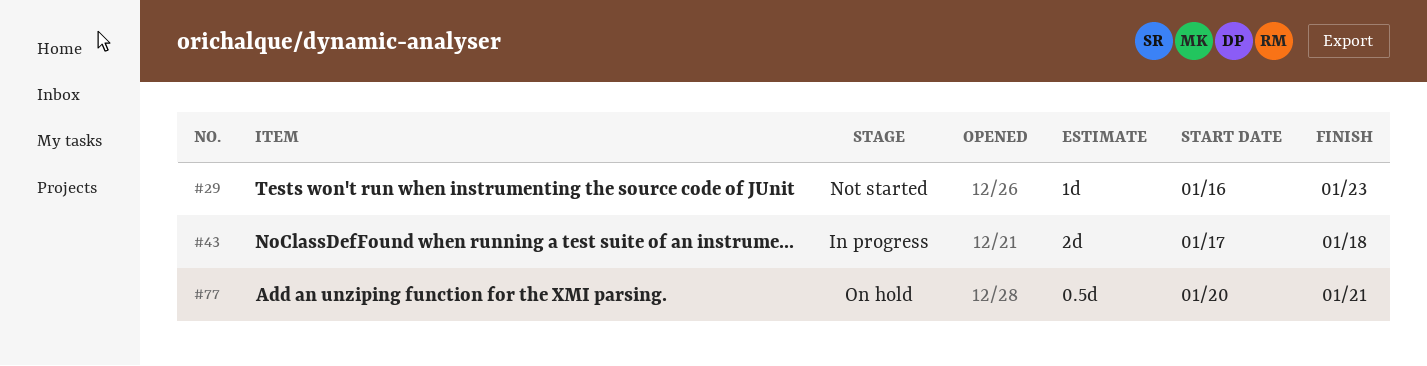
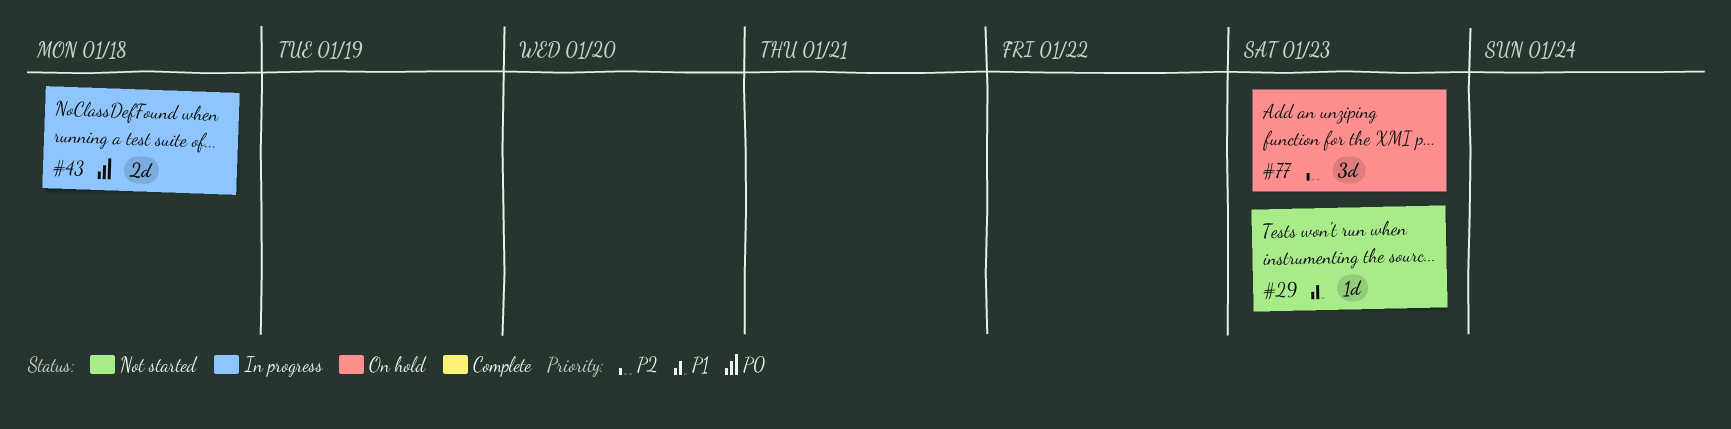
#77, estimate: 0.5d -> 3d
#77, due: Jan 21 -> Jan 23

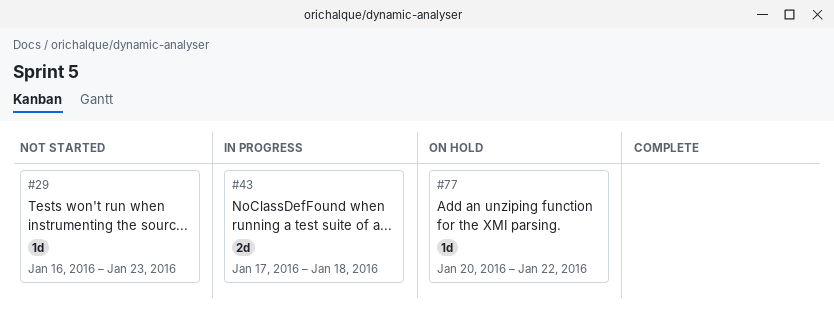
#77, estimate: 3d -> 1d
#77, due: Jan 23 -> Jan 22

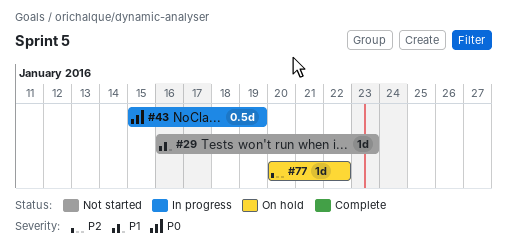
#43, estimate: 2d -> 0.5d
#43, start: Jan 17 -> Jan 15
#43, due: Jan 18 -> Jan 19

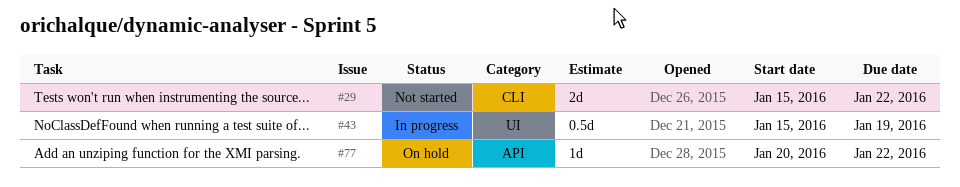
#29, estimate: 1d -> 2d
#29, start: Jan 16 -> Jan 15
#29, due: Jan 23 -> Jan 22

